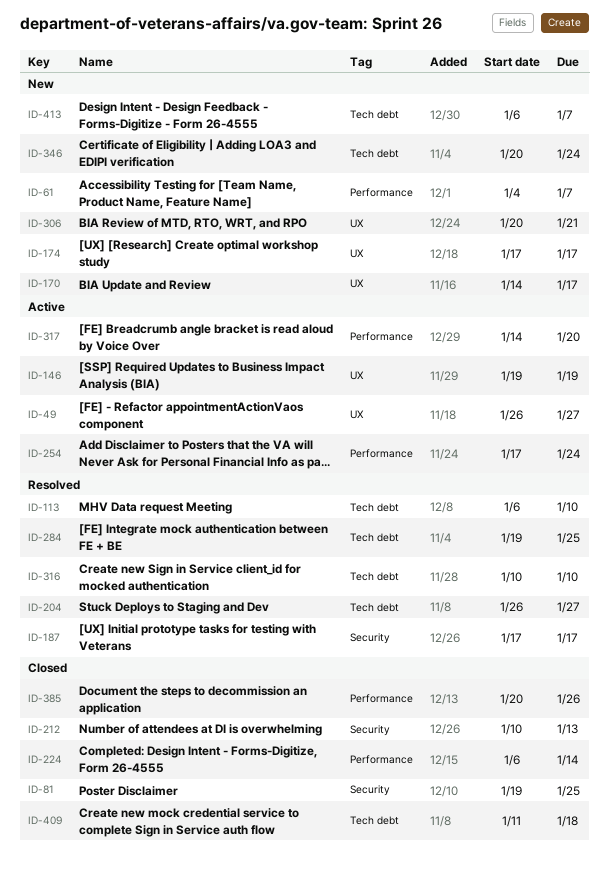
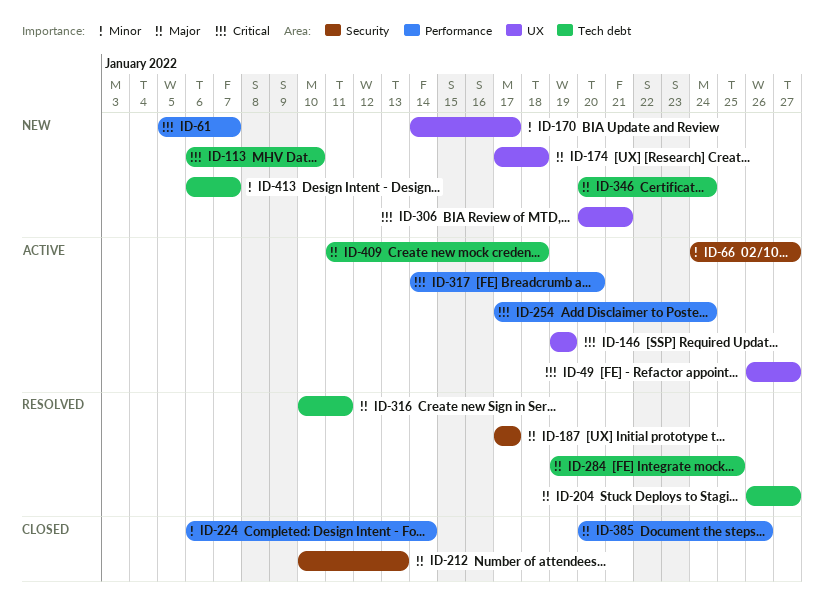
ID-61, start: Jan 4 -> Jan 5
ID-66: none -> present
ID-81: present -> none
ID-113, status: Resolved -> New
ID-174, due: Jan 17 -> Jan 18
ID-316, due: Jan 10 -> Jan 11
ID-409, status: Closed -> Active

